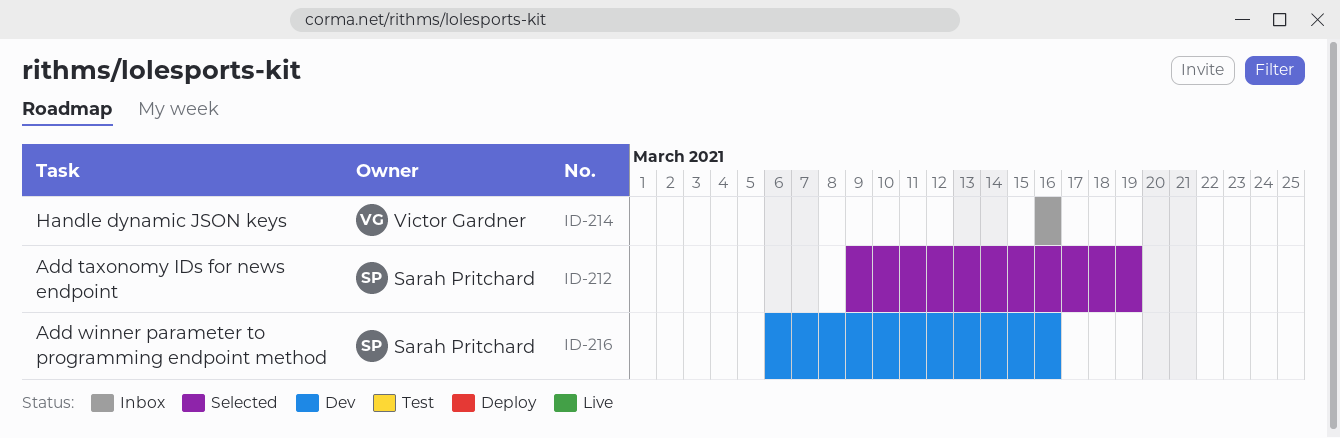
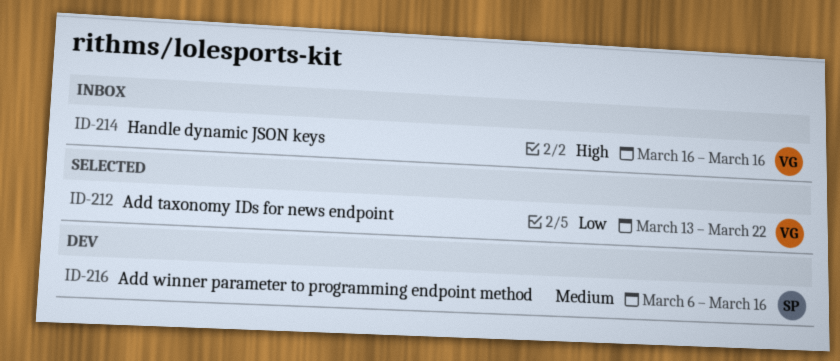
ID-212, owner: Sarah Pritchard -> Victor Gardner
ID-212, start: Mar 9 -> Mar 13
ID-212, due: Mar 19 -> Mar 22

